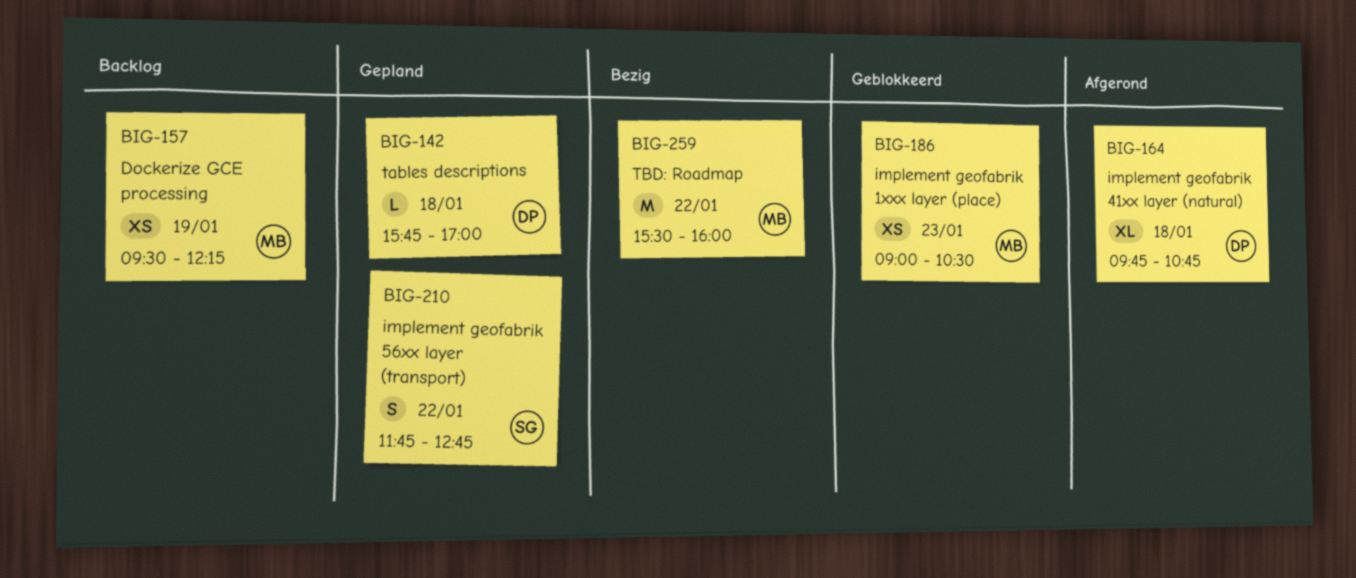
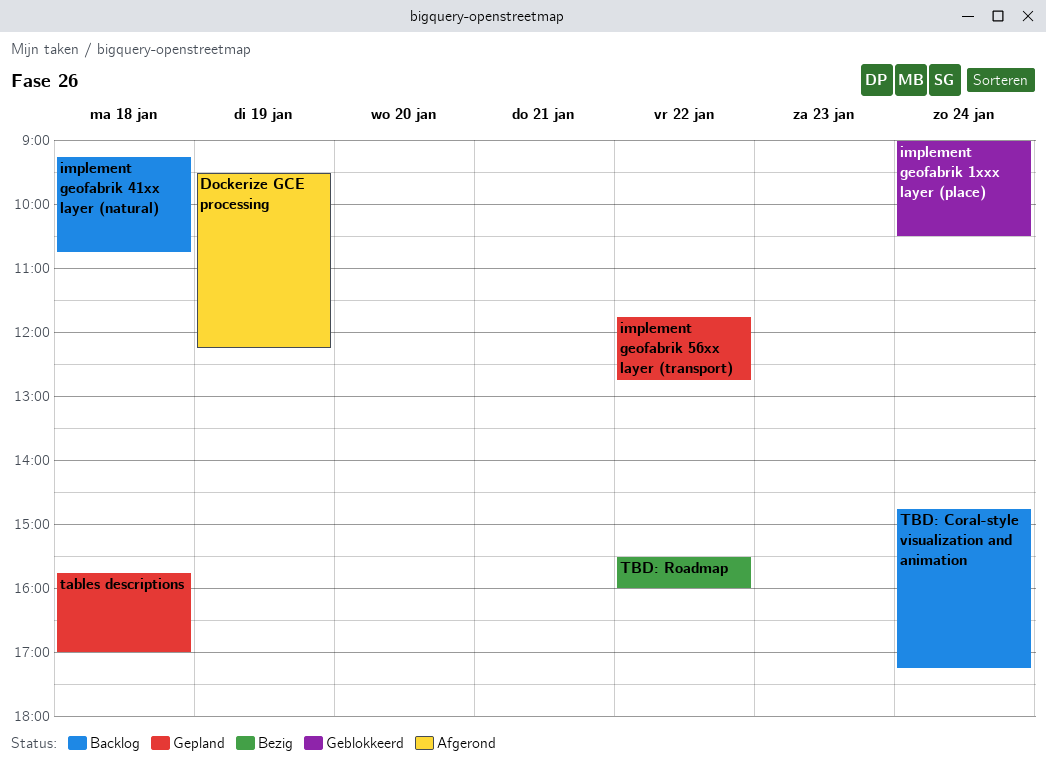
Dockerize GCE processing, status: Backlog -> Afgerond
implement geofabrik 1xxx layer (place), day: Jan 23 -> Jan 24
implement geofabrik 41xx layer (natural), status: Afgerond -> Backlog
implement geofabrik 41xx layer (natural), begins: 09:45 -> 09:15
TBD: Coral-style visualization and animation: none -> present

